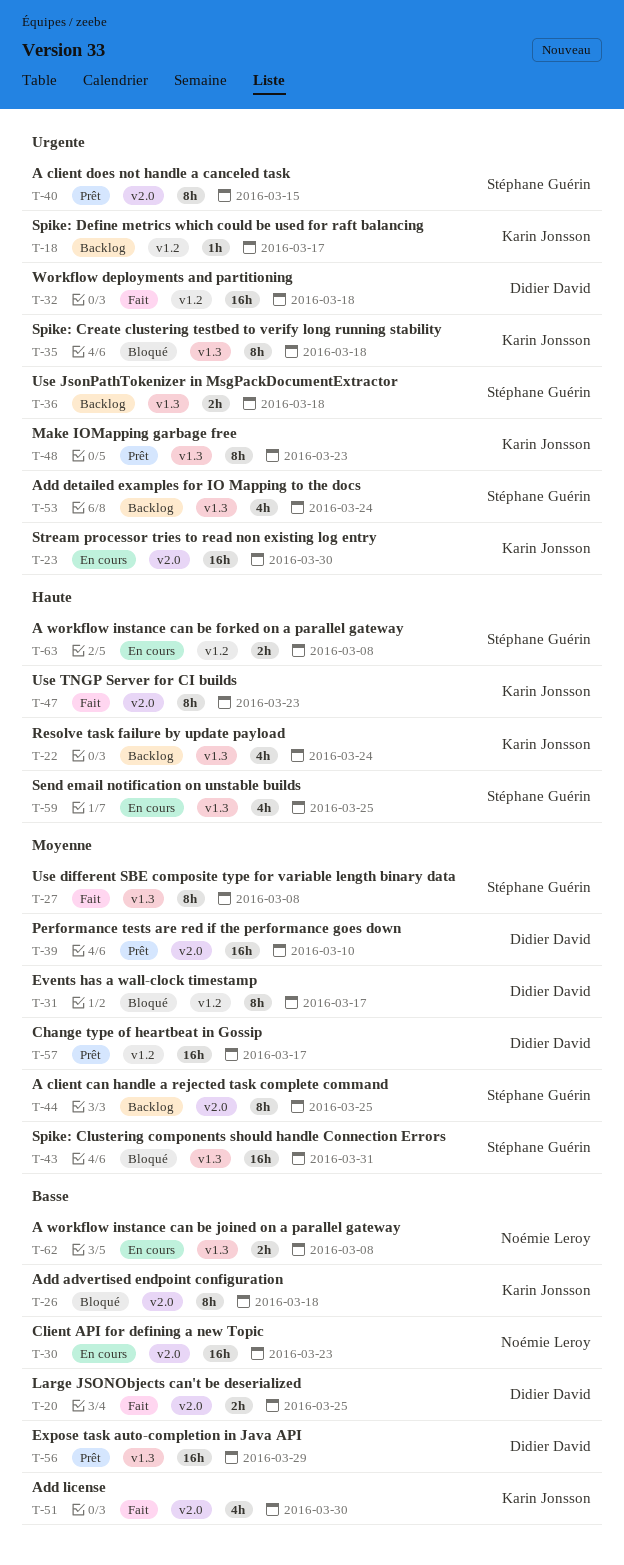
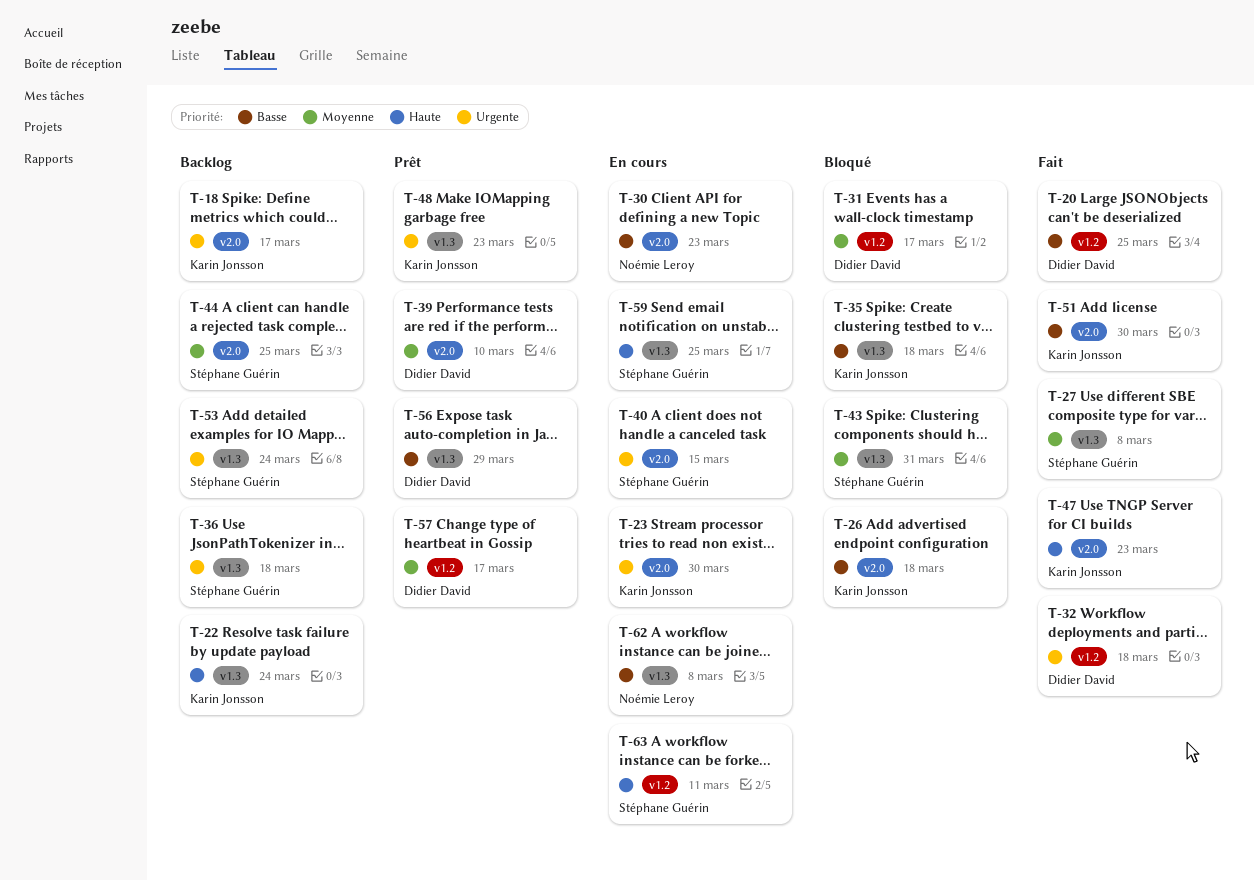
T-18, label: v1.2 -> v2.0
T-20, label: v2.0 -> v1.2
T-35, priority: Urgente -> Basse
T-40, status: Prêt -> En cours
T-63, due: Mar 8 -> Mar 11

